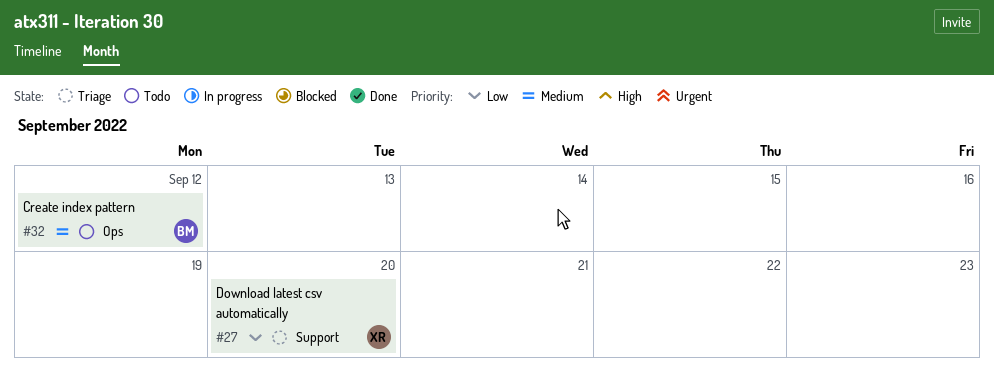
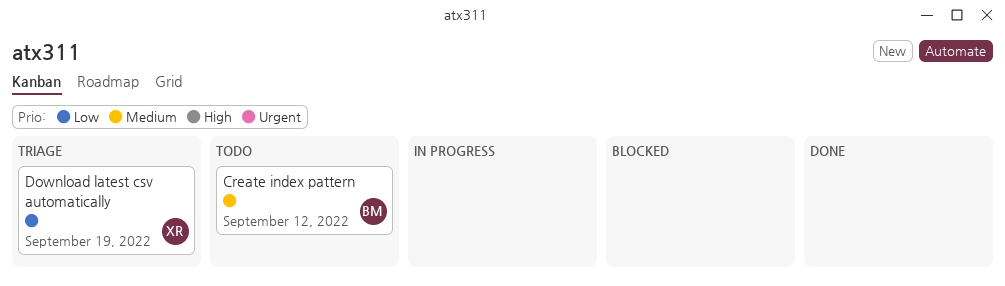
Download latest csv automatically, due: Sep 20 -> Sep 19

